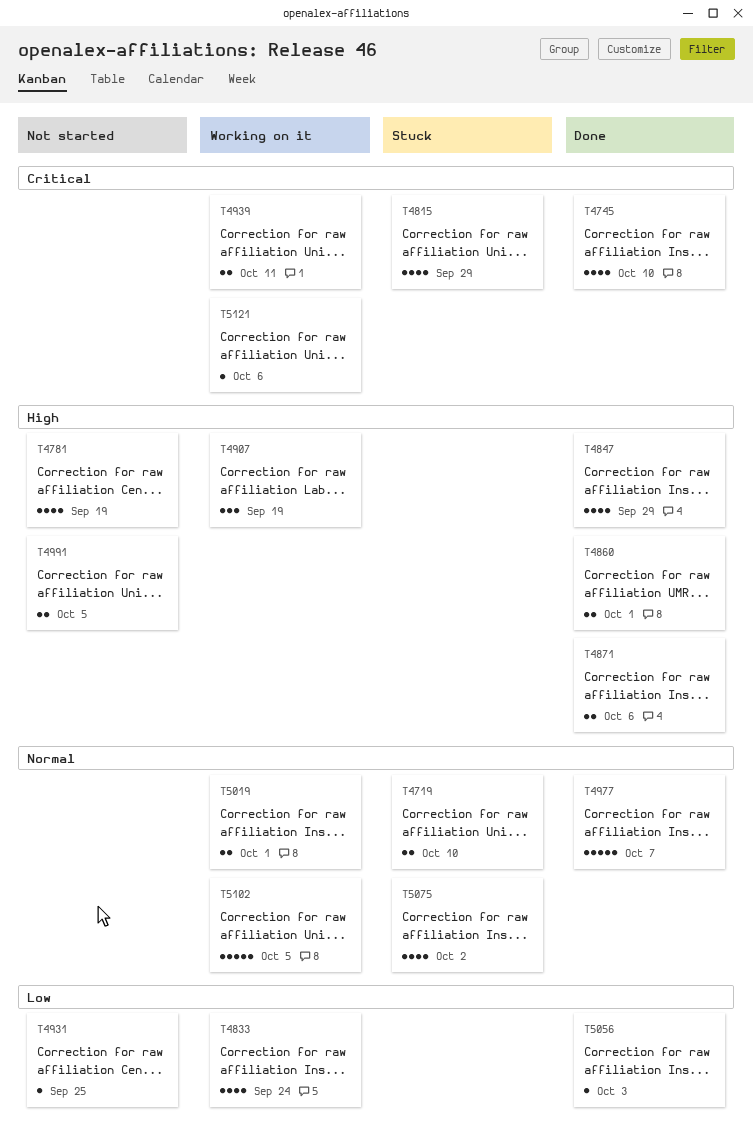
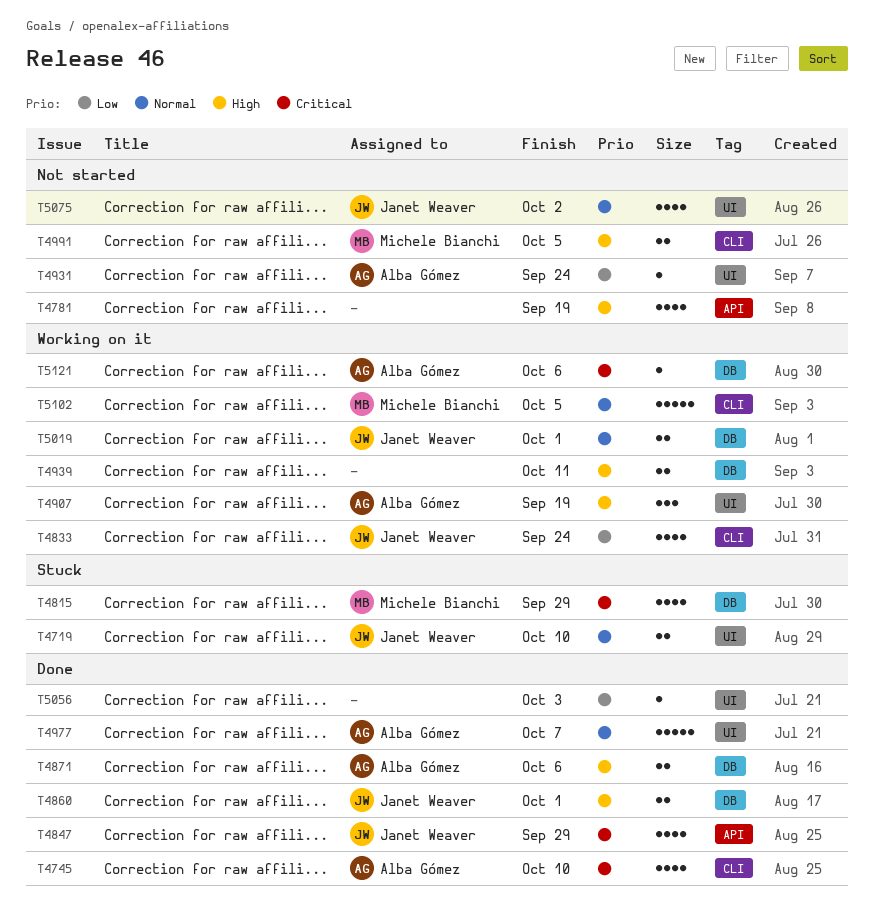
T4847, priority: High -> Critical
T4931, due: Sep 25 -> Sep 24
T4939, priority: Critical -> High
T5075, status: Stuck -> Not started

